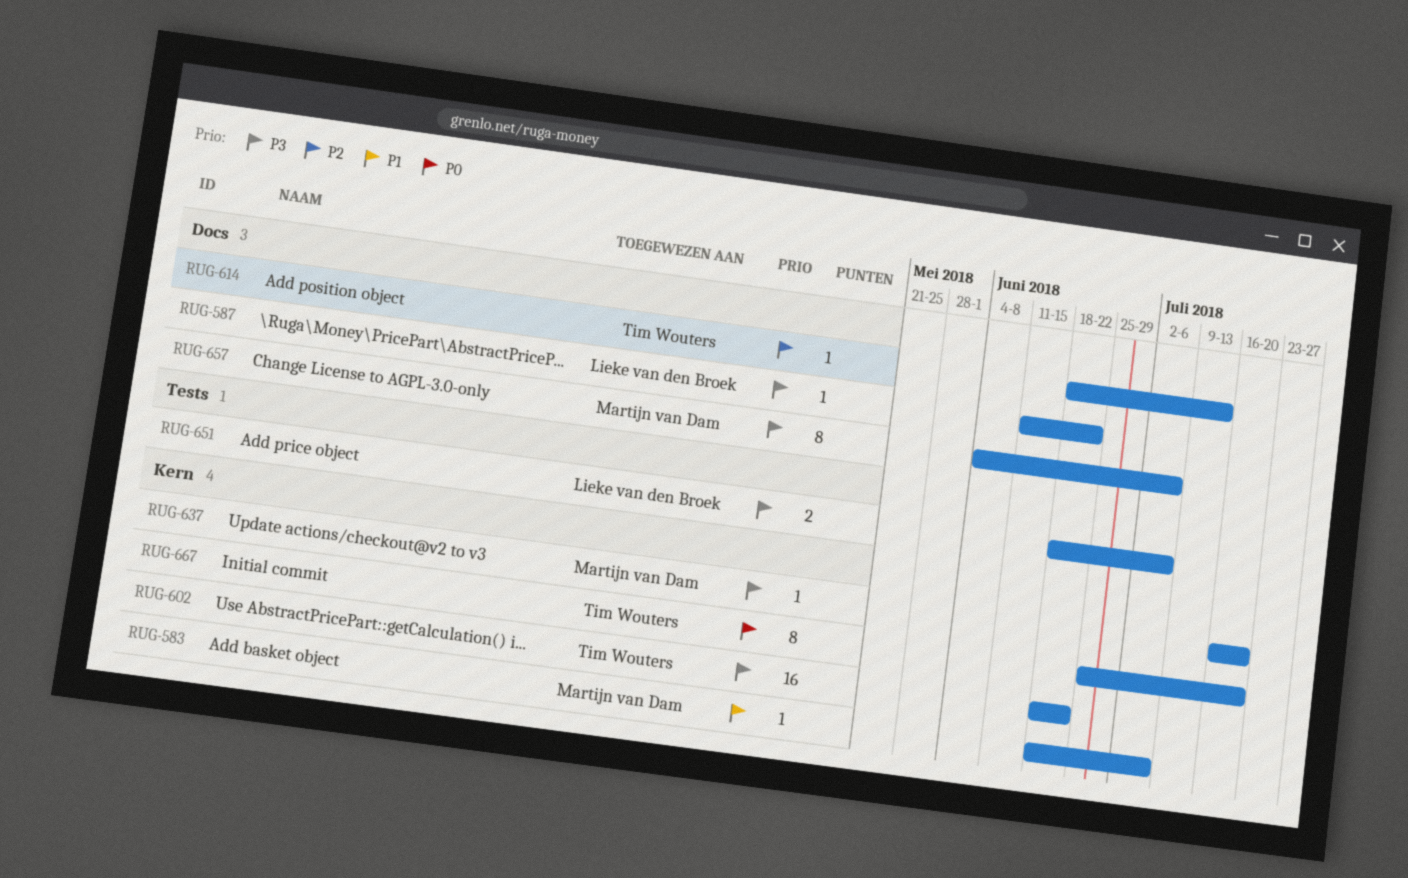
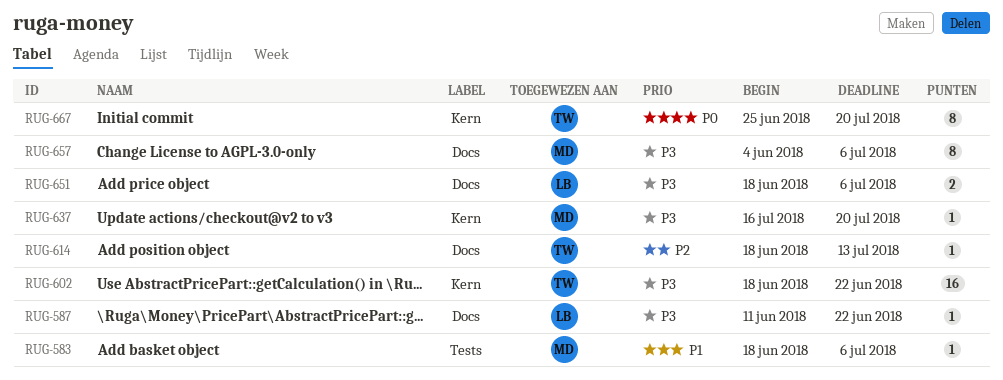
RUG-583, label: Kern -> Tests
RUG-651, label: Tests -> Docs

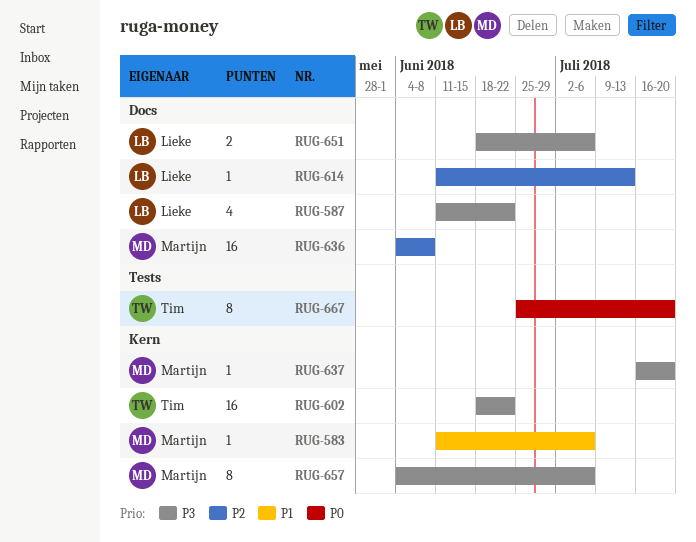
RUG-583, label: Tests -> Kern
RUG-583, start: Jun 18 -> Jun 11
RUG-587, estimate: 1 -> 4
RUG-614, owner: Tim -> Lieke
RUG-614, start: Jun 18 -> Jun 11
RUG-636: none -> present
RUG-657, label: Docs -> Kern
RUG-667, label: Kern -> Tests

